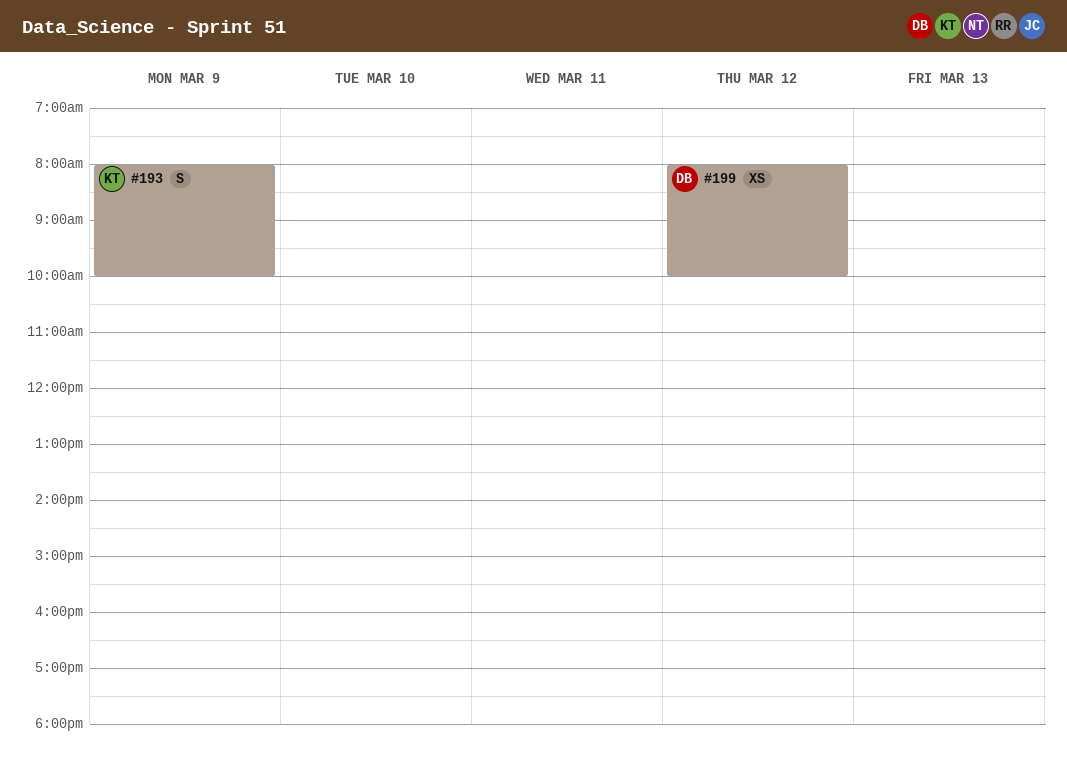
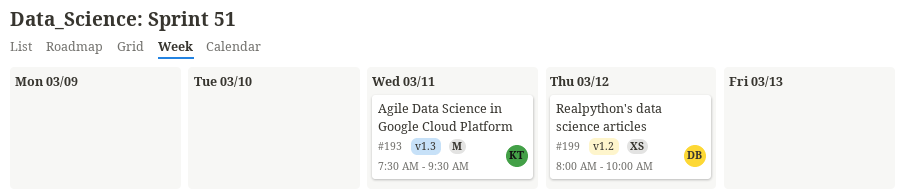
#193, estimate: S -> M
#193, day: Mar 9 -> Mar 11
#193, begins: 08:00 -> 07:30
#193, ends: 10:00 -> 09:30

